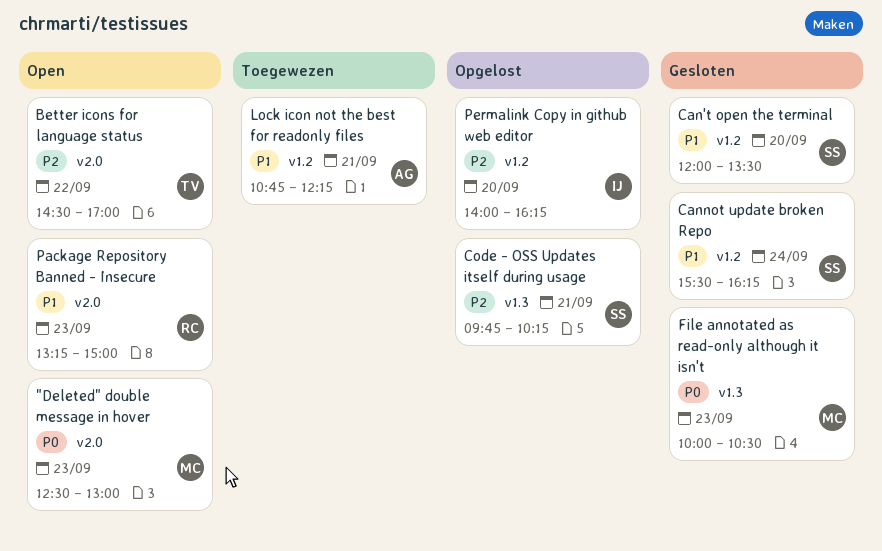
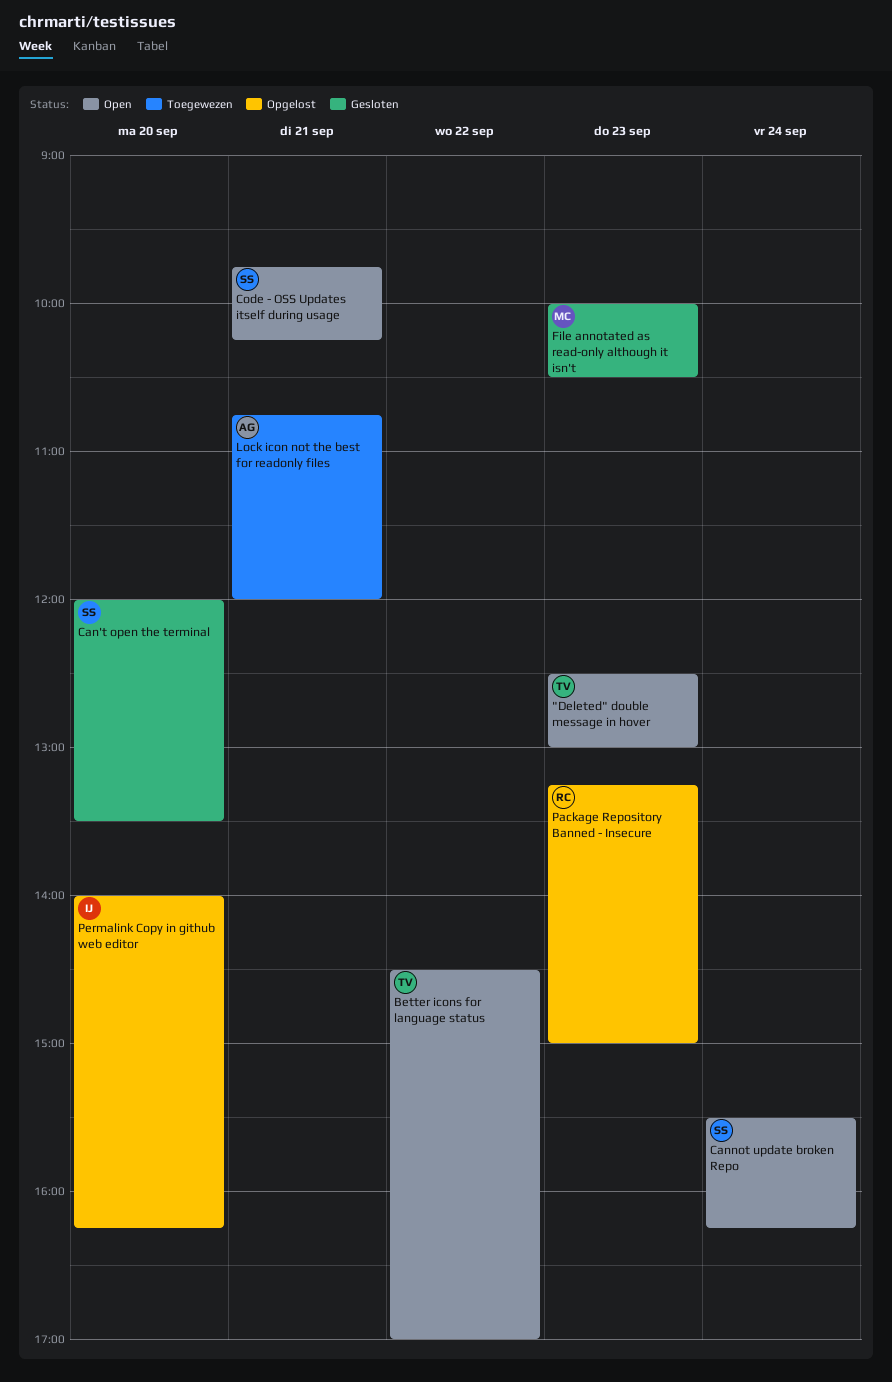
"Deleted" double message in hover, owner: MC -> TV
Cannot update broken Repo, status: Gesloten -> Open
Code - OSS Updates itself during usage, status: Opgelost -> Open
Lock icon not the best for readonly files, ends: 12:15 -> 12:00
Package Repository Banned - Insecure, status: Open -> Opgelost

